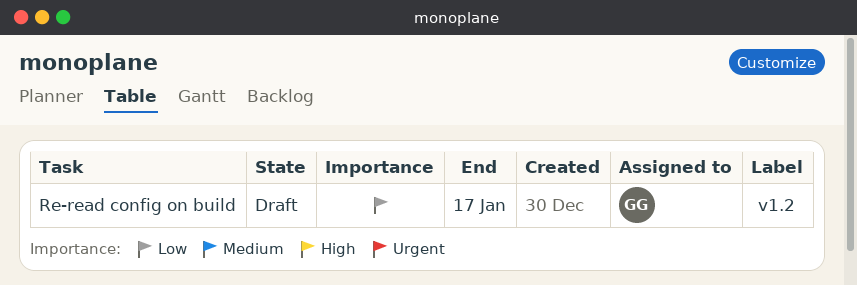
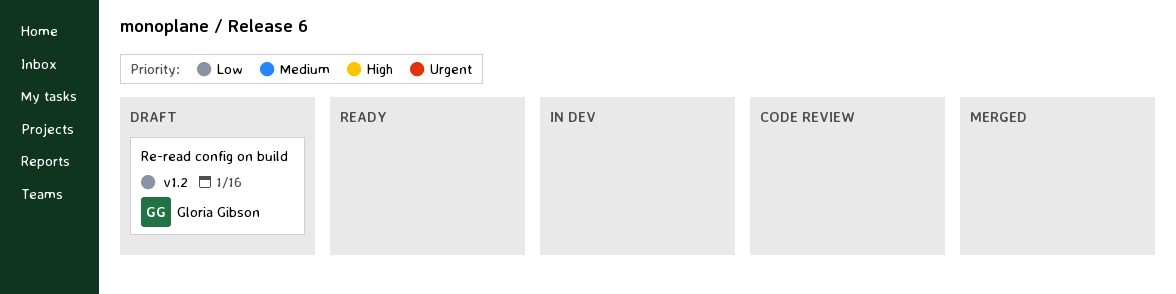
Re-read config on build, due: Jan 17 -> Jan 16

